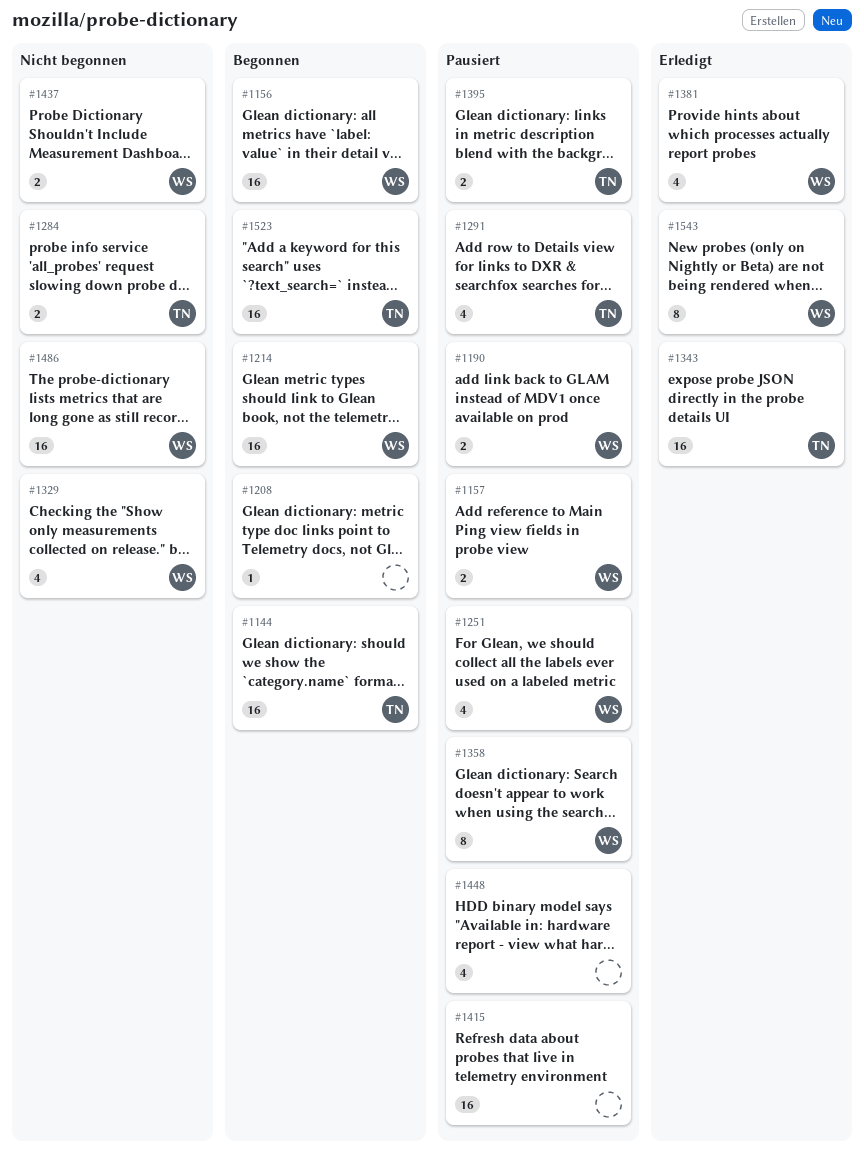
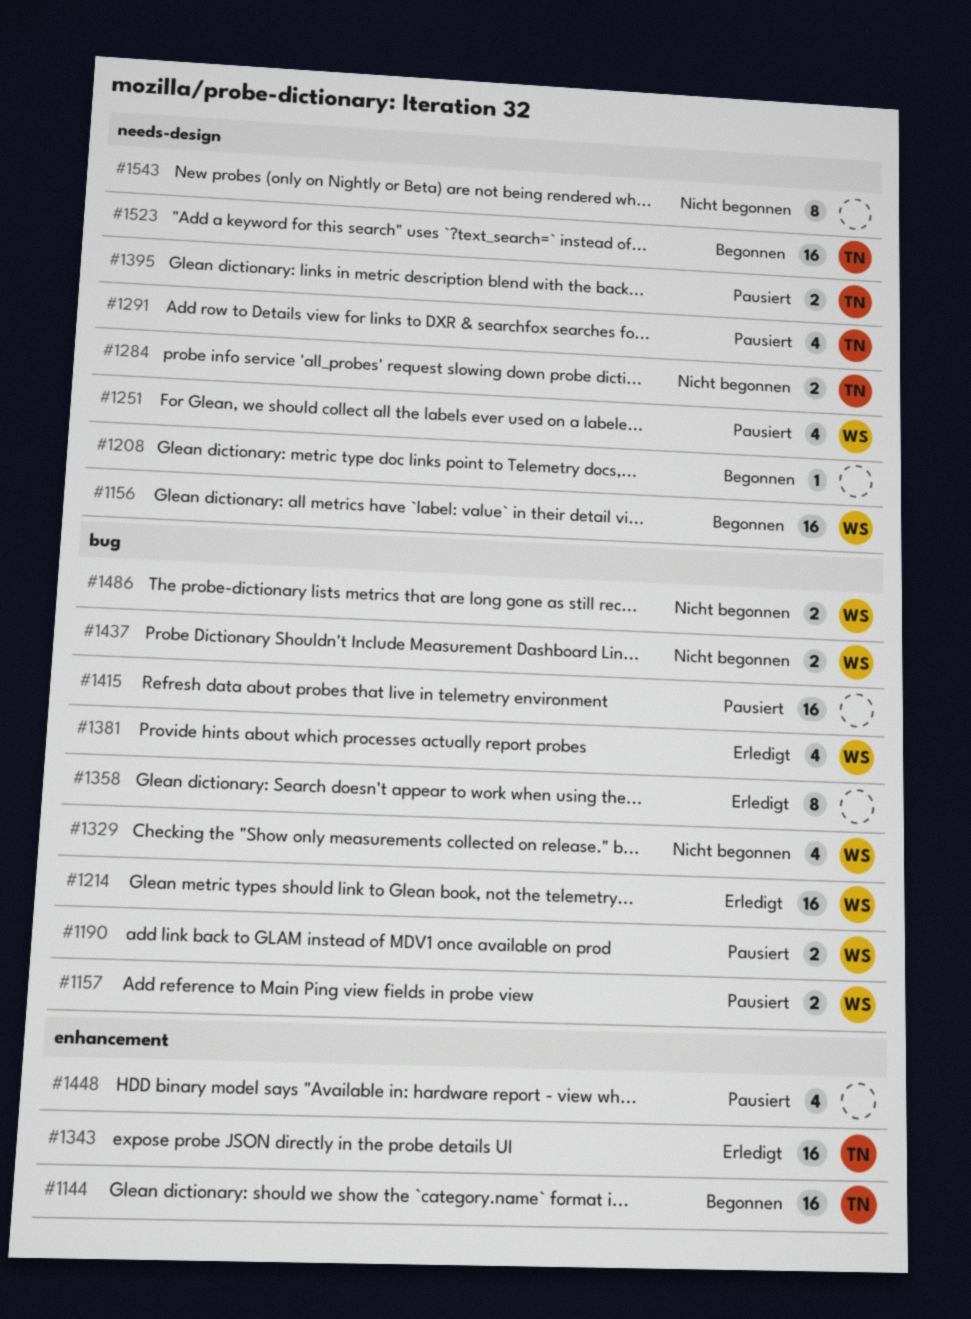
#1214, status: Begonnen -> Erledigt
#1358, status: Pausiert -> Erledigt
#1358, owner: WS -> none
#1486, estimate: 16 -> 2
#1543, status: Erledigt -> Nicht begonnen
#1543, owner: WS -> none

